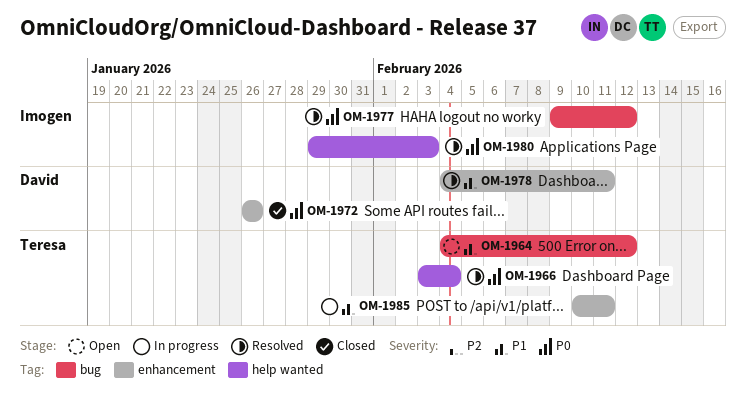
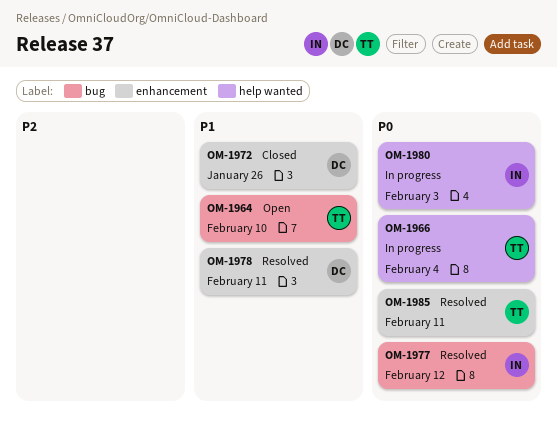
OM-1964, due: Feb 12 -> Feb 10
OM-1966, status: Resolved -> In progress
OM-1972, priority: P0 -> P1
OM-1980, status: Resolved -> In progress
OM-1985, status: In progress -> Resolved
OM-1985, priority: P1 -> P0

